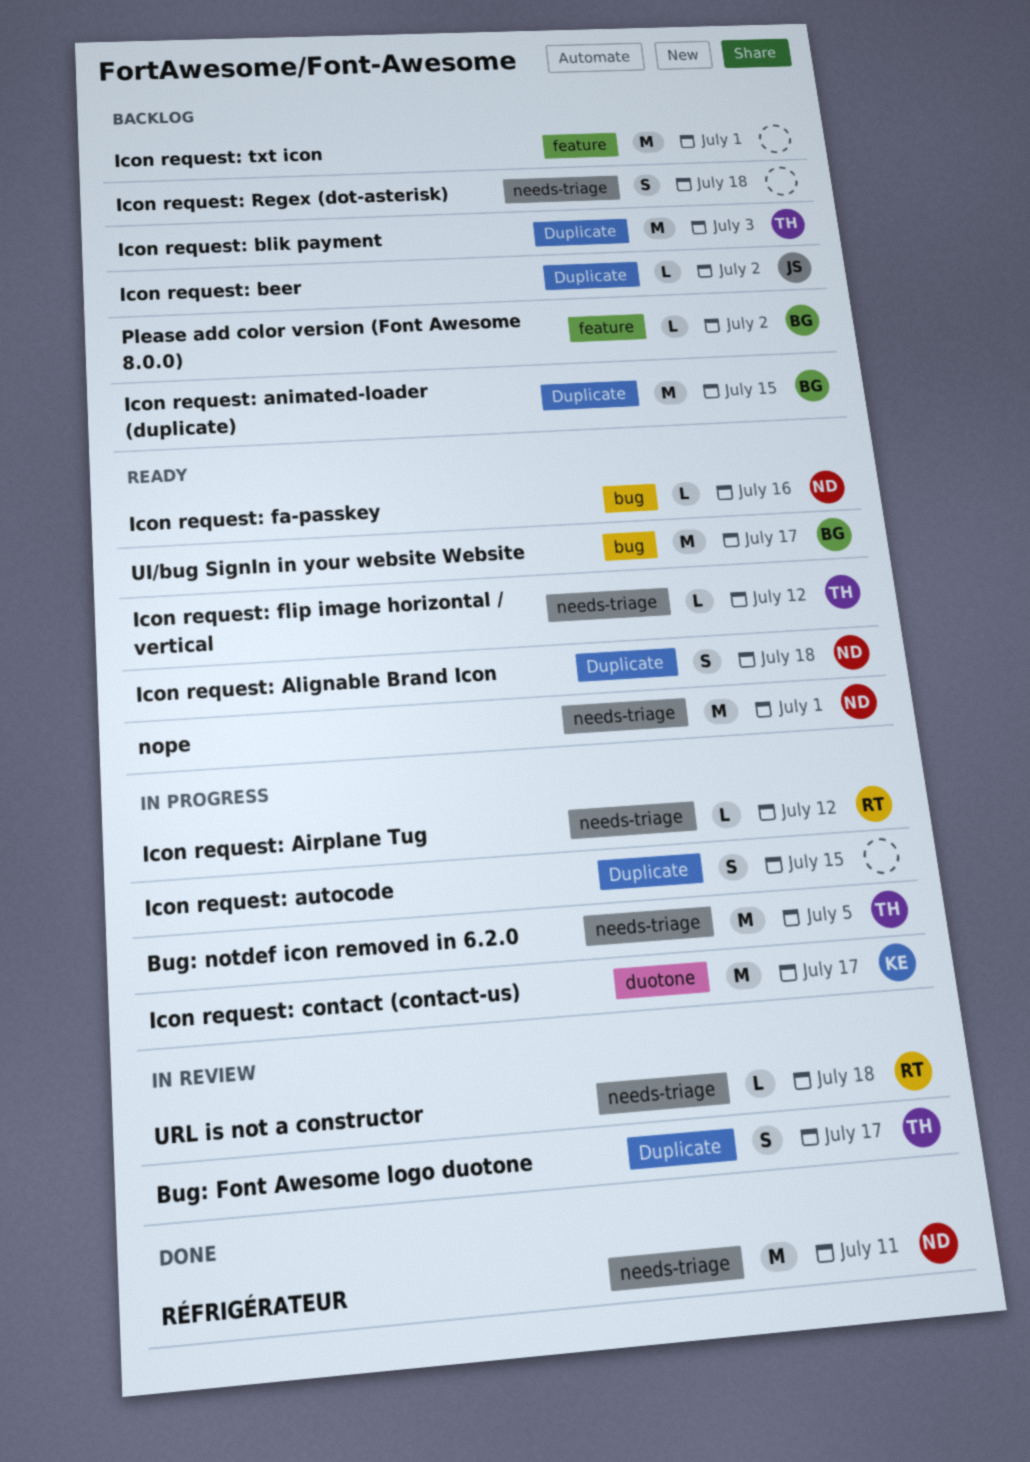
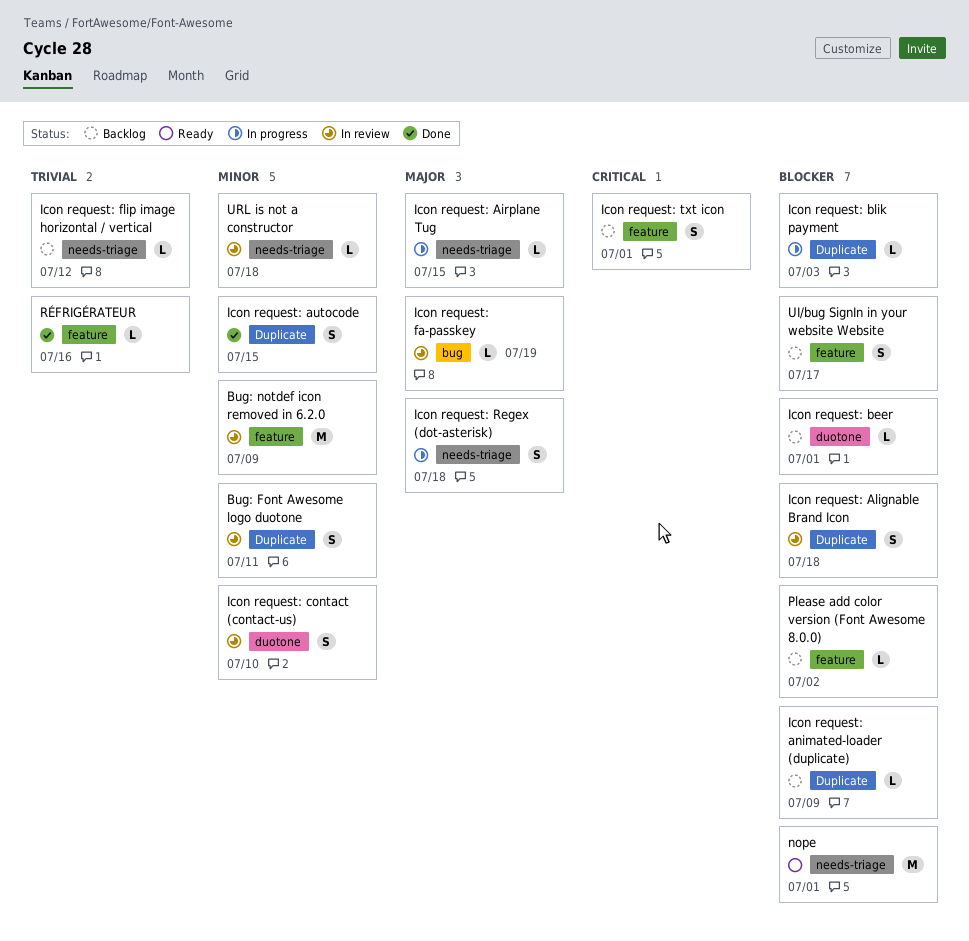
Bug: Font Awesome logo duotone, due: Jul 17 -> Jul 11
Bug: notdef icon removed in 6.2.0, status: In progress -> In review
Bug: notdef icon removed in 6.2.0, label: needs-triage -> feature
Bug: notdef icon removed in 6.2.0, due: Jul 5 -> Jul 9
Icon request: Airplane Tug, due: Jul 12 -> Jul 15
Icon request: Alignable Brand Icon, status: Ready -> In review
Icon request: animated-loader (duplicate), estimate: M -> L
Icon request: animated-loader (duplicate), due: Jul 15 -> Jul 9
Icon request: autocode, status: In progress -> Done
Icon request: beer, label: Duplicate -> duotone
Icon request: beer, due: Jul 2 -> Jul 1
Icon request: blik payment, status: Backlog -> In progress
Icon request: blik payment, estimate: M -> L
Icon request: contact (contact-us), status: In progress -> In review
Icon request: contact (contact-us), estimate: M -> S
Icon request: contact (contact-us), due: Jul 17 -> Jul 10
Icon request: fa-passkey, status: Ready -> In review
Icon request: fa-passkey, due: Jul 16 -> Jul 19
Icon request: flip image horizontal / vertical, status: Ready -> Backlog
Icon request: Regex (dot-asterisk), status: Backlog -> In progress
Icon request: txt icon, estimate: M -> S
RÉFRIGÉRATEUR, label: needs-triage -> feature
RÉFRIGÉRATEUR, estimate: M -> L
RÉFRIGÉRATEUR, due: Jul 11 -> Jul 16
UI/bug SignIn in your website Website, status: Ready -> Backlog
UI/bug SignIn in your website Website, label: bug -> feature
UI/bug SignIn in your website Website, estimate: M -> S

